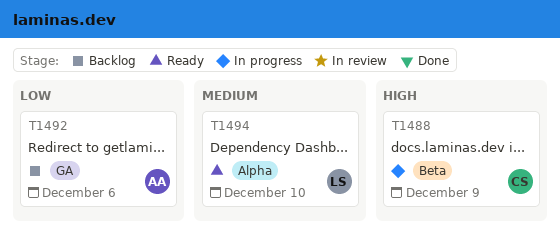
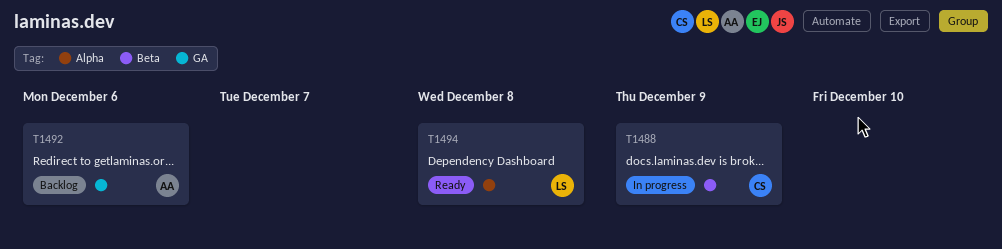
T1494, due: Dec 10 -> Dec 8

